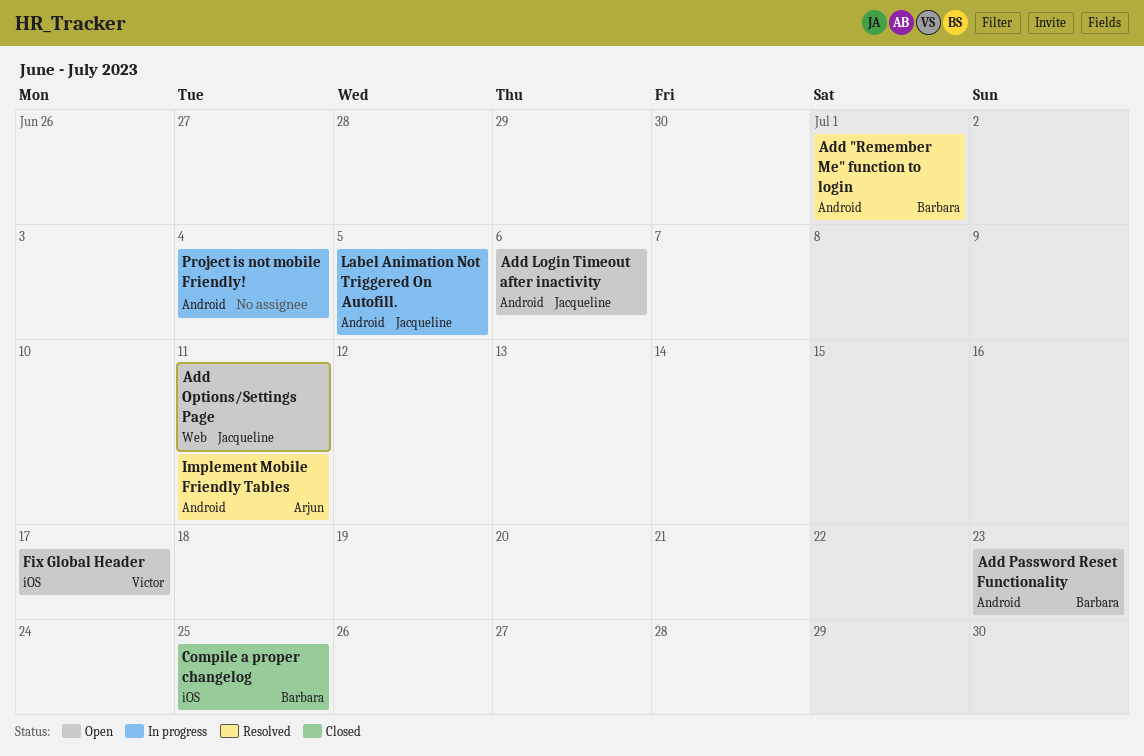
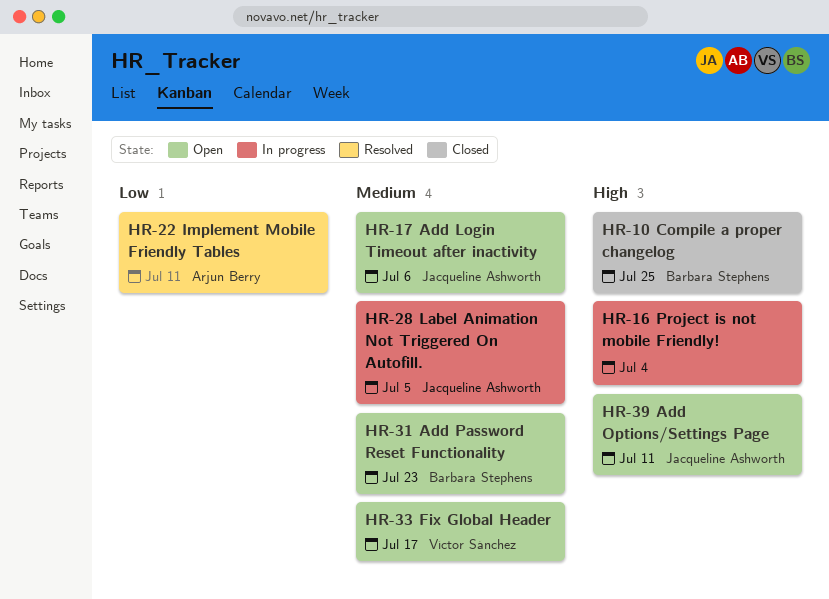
Add "Remember Me" function to login: present -> none

